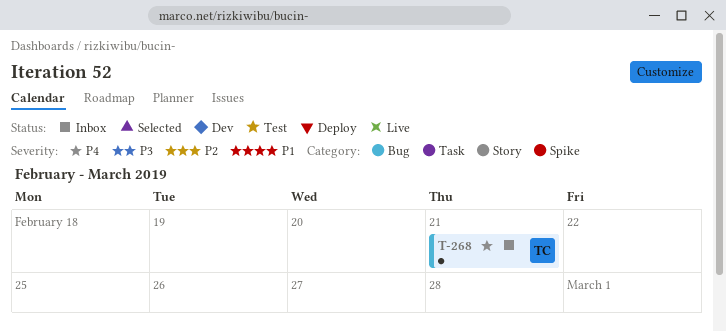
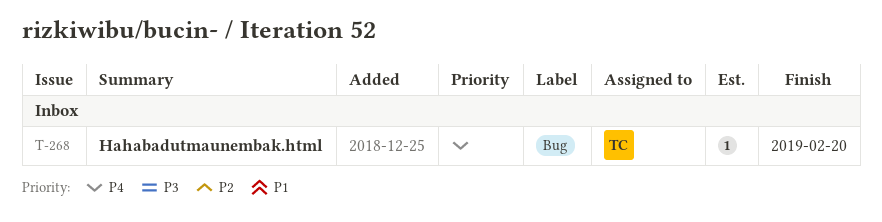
T-268, due: Feb 21 -> Feb 20

